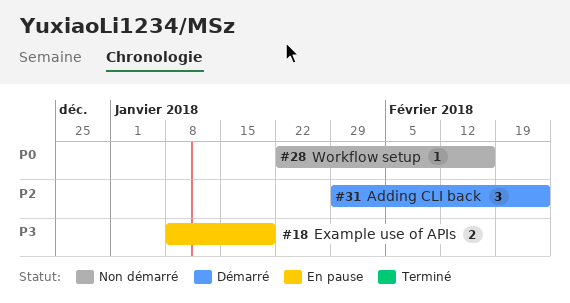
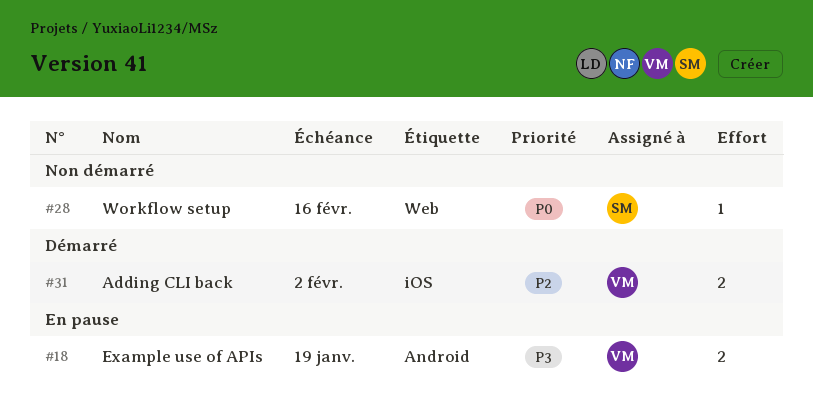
#31, estimate: 3 -> 2
#31, due: Feb 23 -> Feb 2

